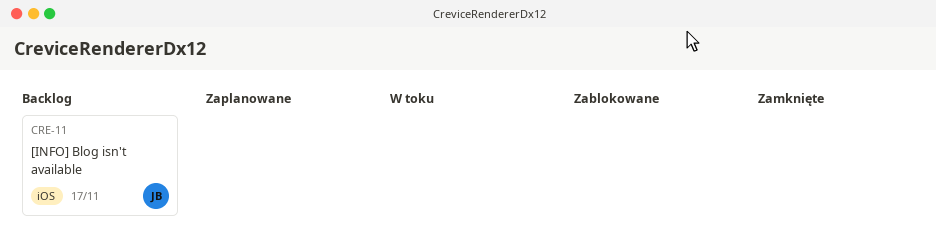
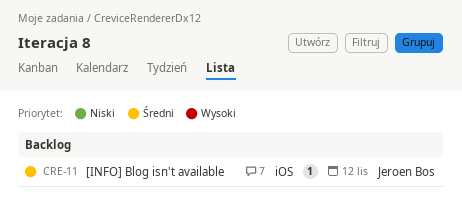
CRE-11, due: Nov 17 -> Nov 12

